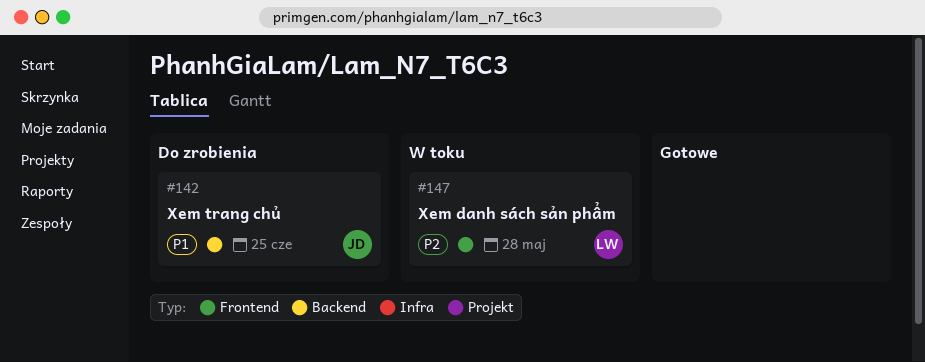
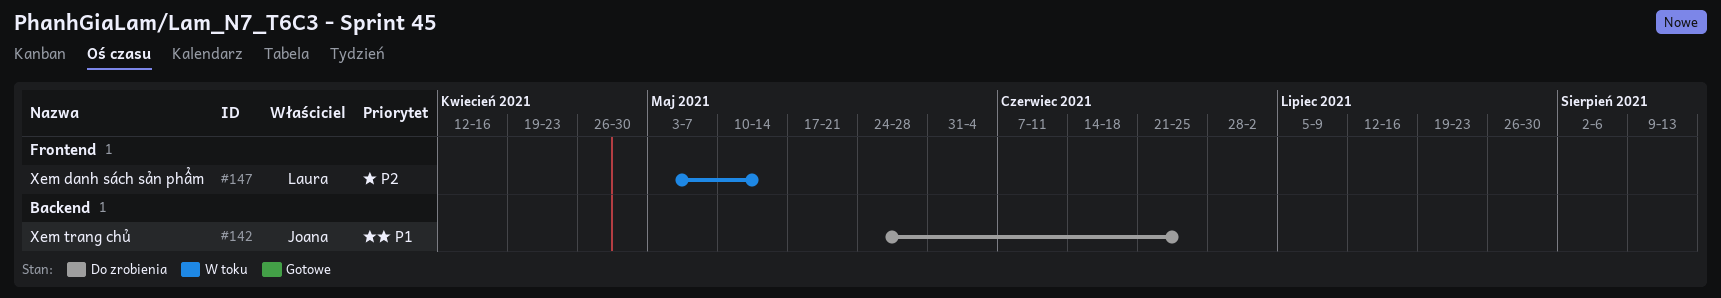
#147, due: May 28 -> May 14

